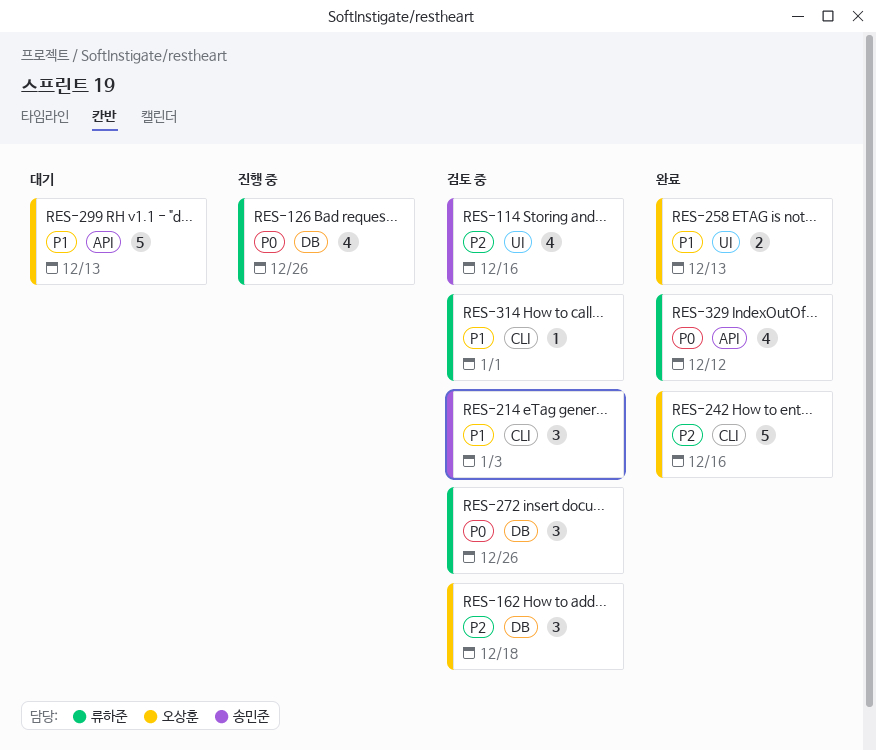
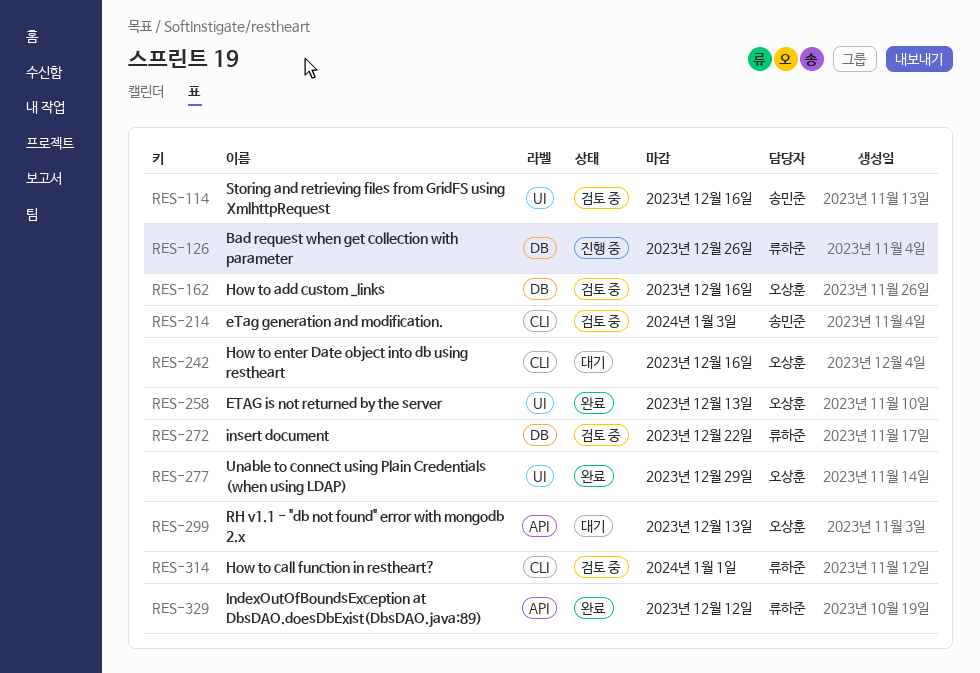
RES-162, due: Dec 18 -> Dec 16
RES-242, status: 완료 -> 대기
RES-272, due: Dec 26 -> Dec 22
RES-277: none -> present

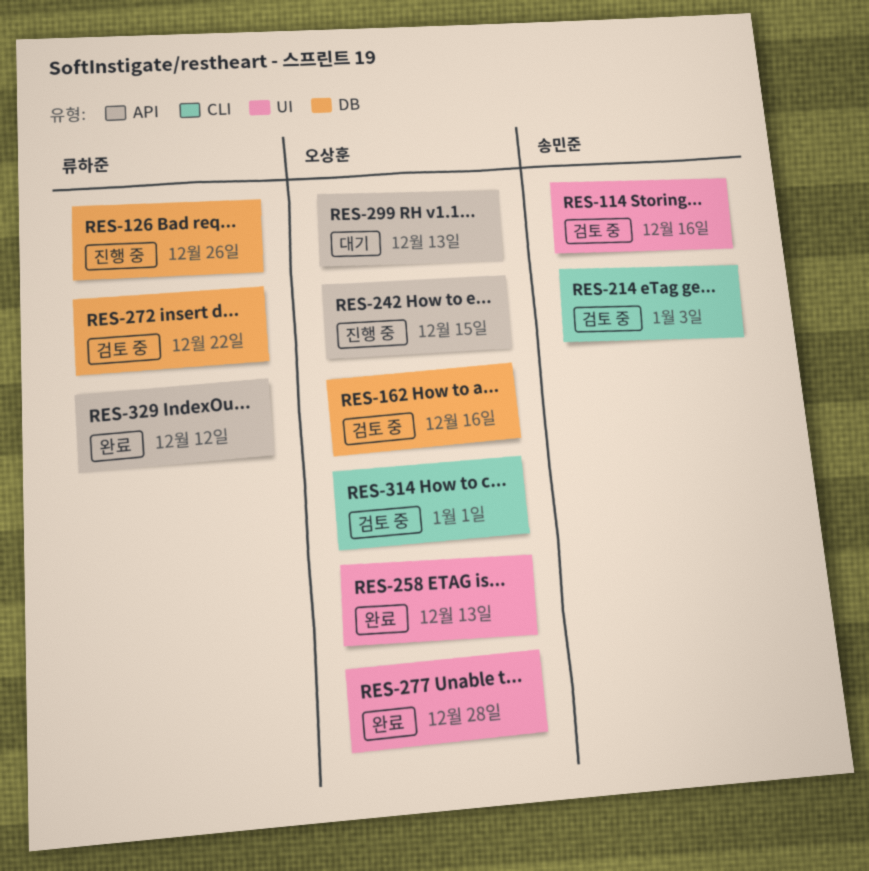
RES-242, status: 대기 -> 진행 중
RES-242, label: CLI -> API
RES-242, due: Dec 16 -> Dec 15
RES-277, due: Dec 29 -> Dec 28
RES-314, owner: 류하준 -> 오상훈

